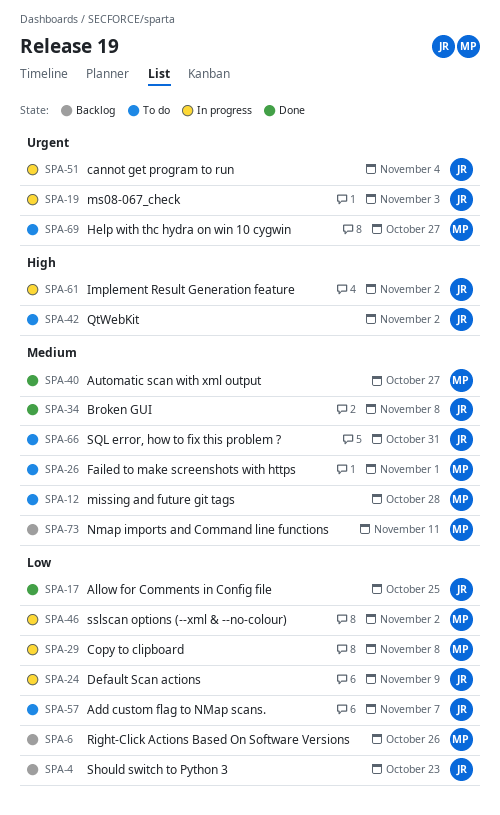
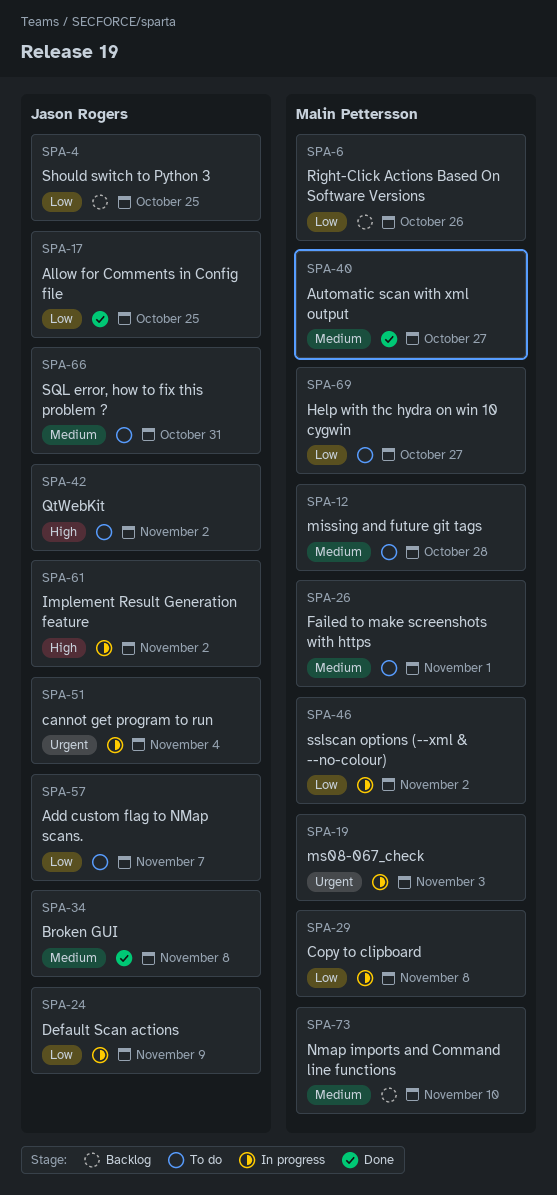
SPA-4, due: Oct 23 -> Oct 25
SPA-19, owner: Jason Rogers -> Malin Pettersson
SPA-69, priority: Urgent -> Low
SPA-73, due: Nov 11 -> Nov 10

